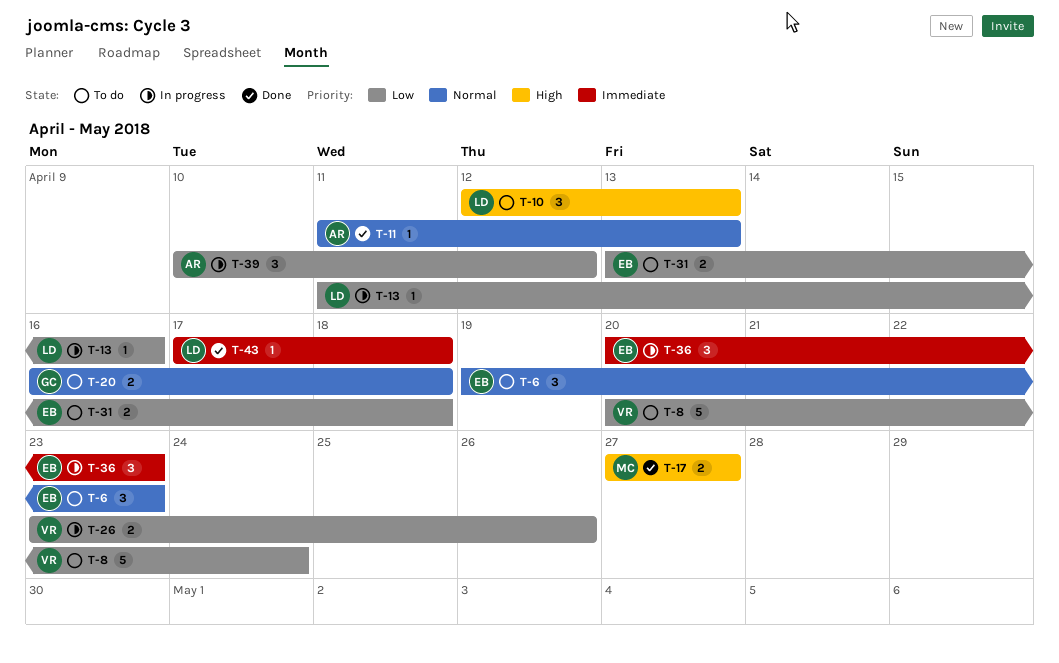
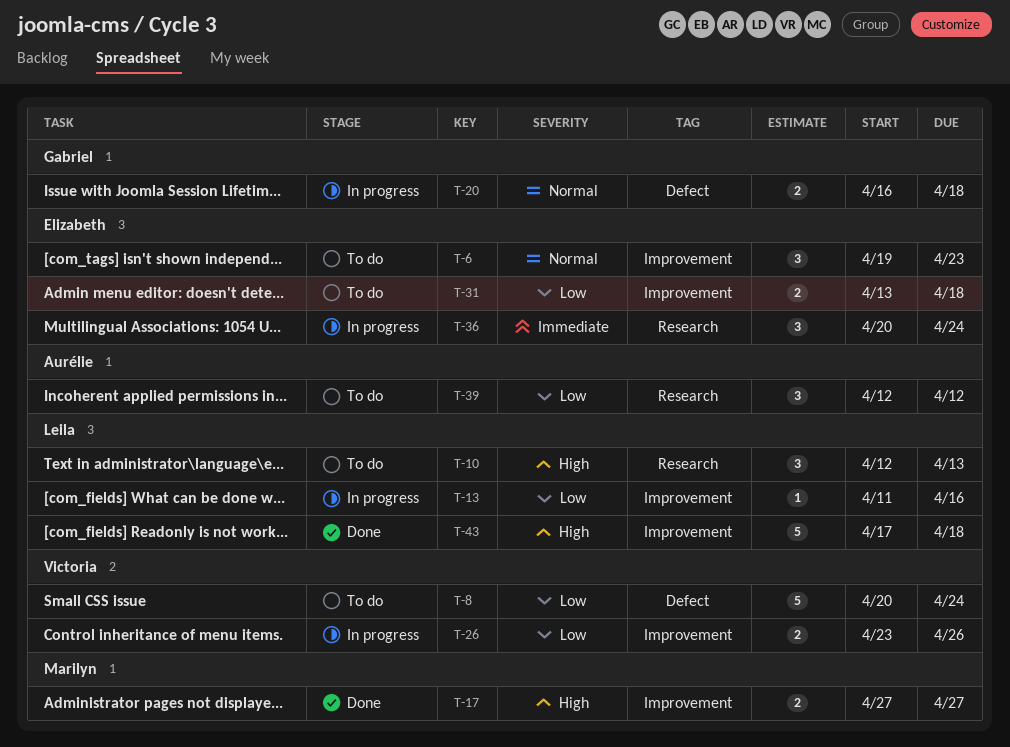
T-11: present -> none
T-20, status: To do -> In progress
T-36, due: Apr 23 -> Apr 24
T-39, status: In progress -> To do
T-39, start: Apr 10 -> Apr 12
T-43, priority: Immediate -> High
T-43, estimate: 1 -> 5

